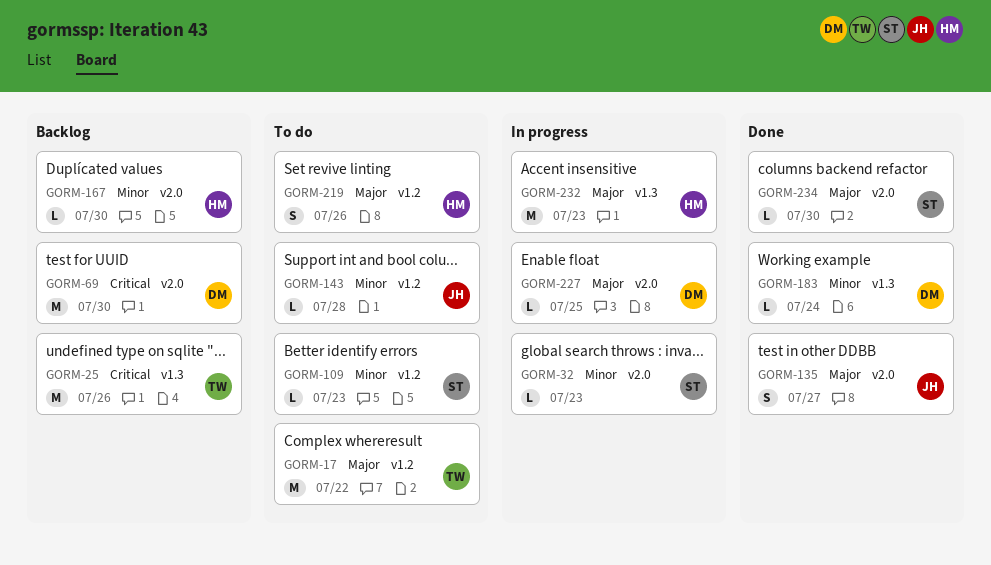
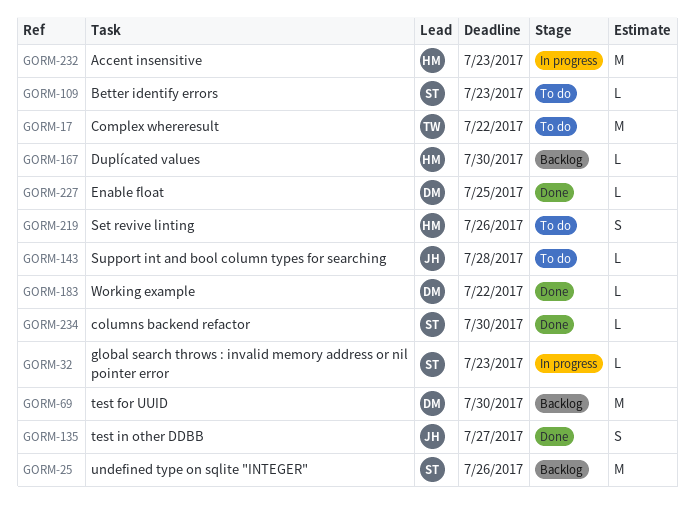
GORM-25, owner: TW -> ST
GORM-183, due: Jul 24 -> Jul 22
GORM-227, status: In progress -> Done

